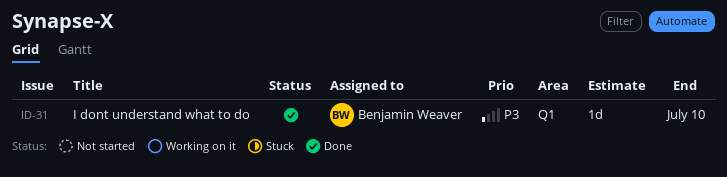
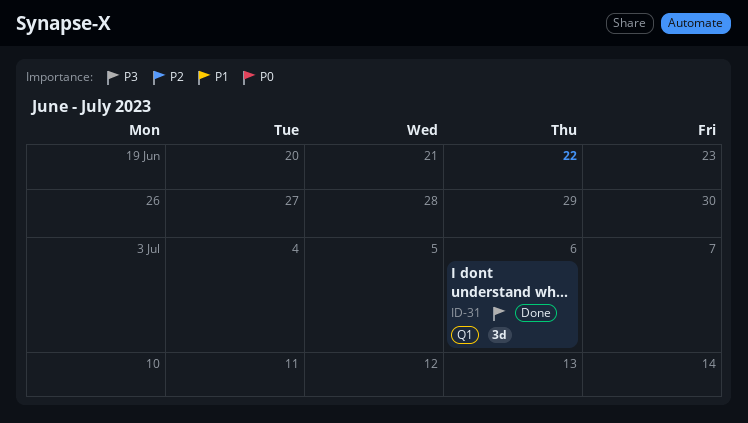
ID-31, estimate: 1d -> 3d
ID-31, due: Jul 10 -> Jul 6

